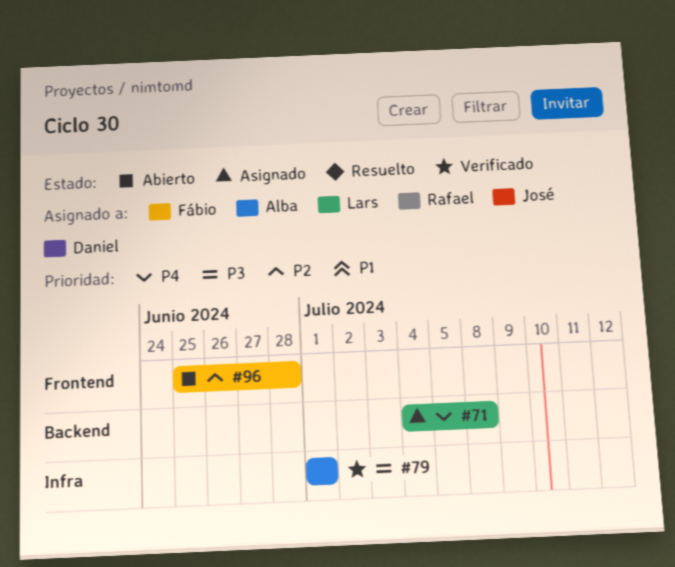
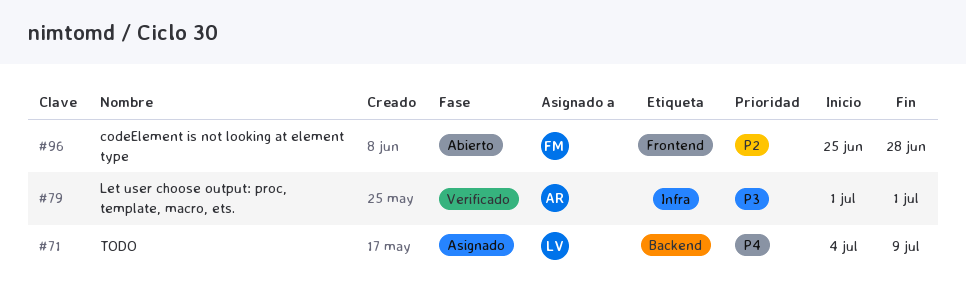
#71, due: Jul 8 -> Jul 9

